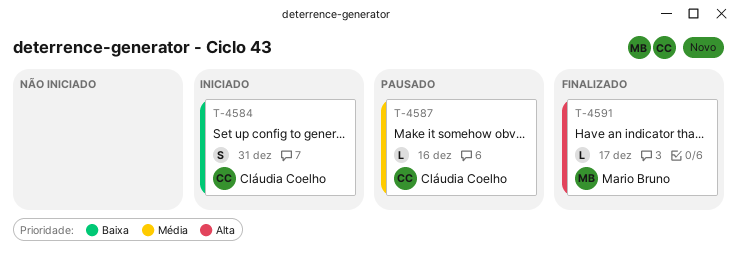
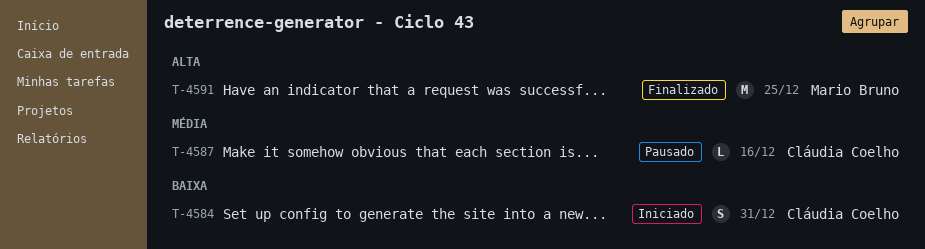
T-4591, estimate: L -> M
T-4591, due: Dec 17 -> Dec 25

